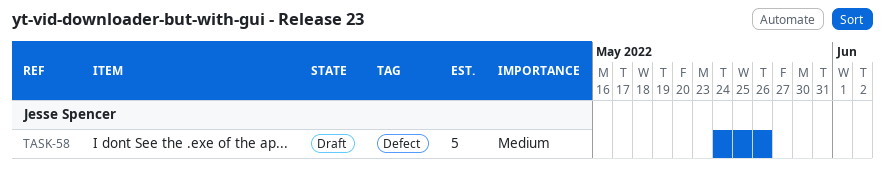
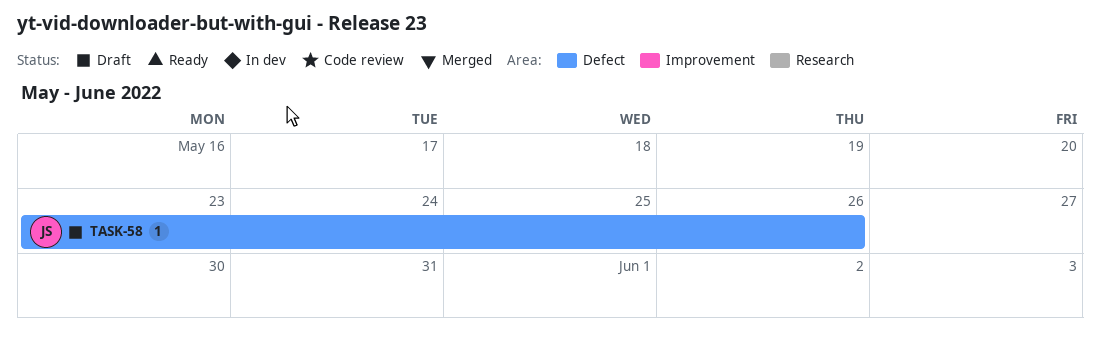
TASK-58, estimate: 5 -> 1
TASK-58, start: May 24 -> May 23

